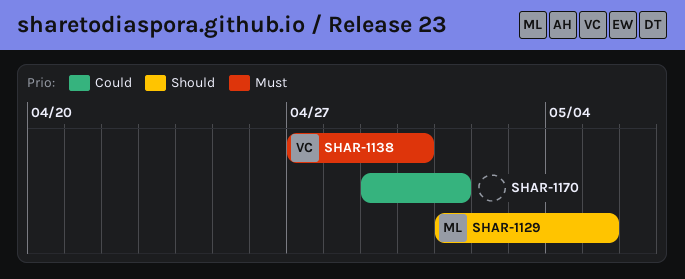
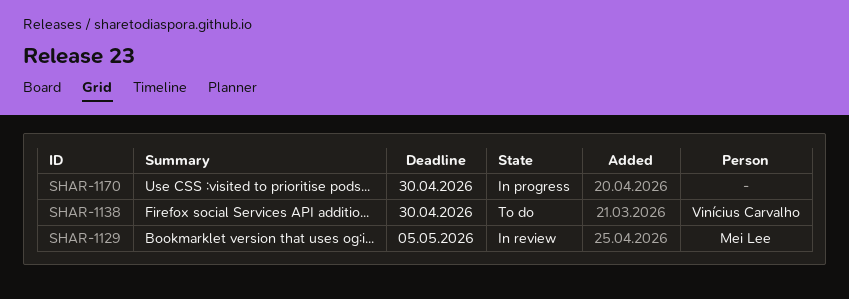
SHAR-1170, due: May 1 -> Apr 30

